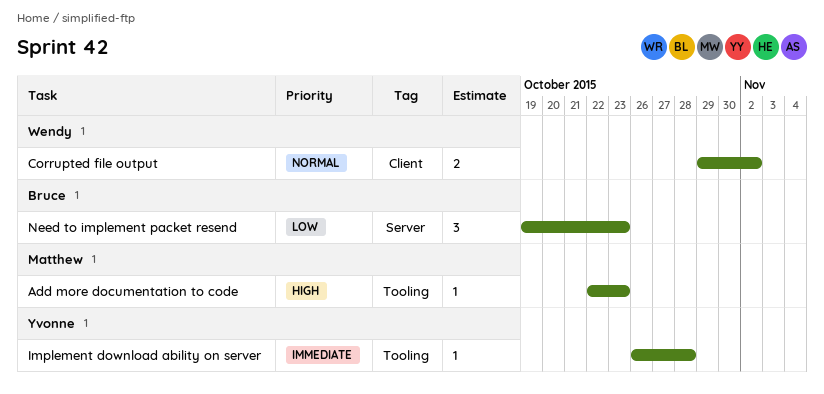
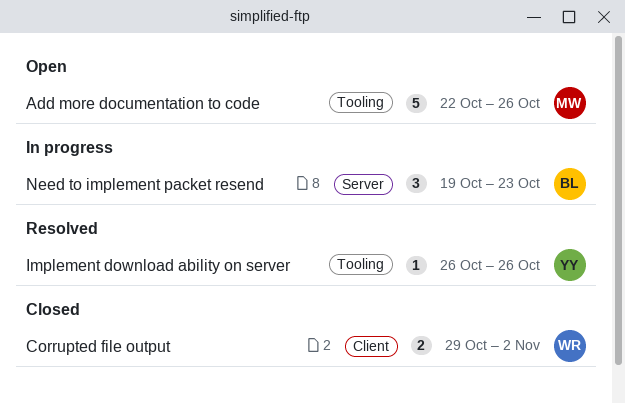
Add more documentation to code, estimate: 1 -> 5
Add more documentation to code, due: Oct 23 -> Oct 26
Implement download ability on server, due: Oct 28 -> Oct 26

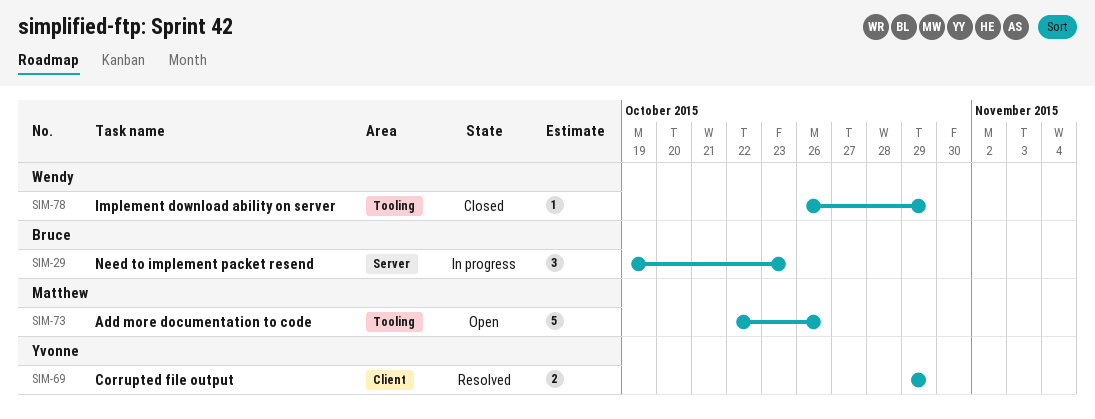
Corrupted file output, status: Closed -> Resolved
Corrupted file output, owner: Wendy -> Yvonne
Corrupted file output, due: Nov 2 -> Oct 29
Implement download ability on server, status: Resolved -> Closed
Implement download ability on server, owner: Yvonne -> Wendy
Implement download ability on server, due: Oct 26 -> Oct 29

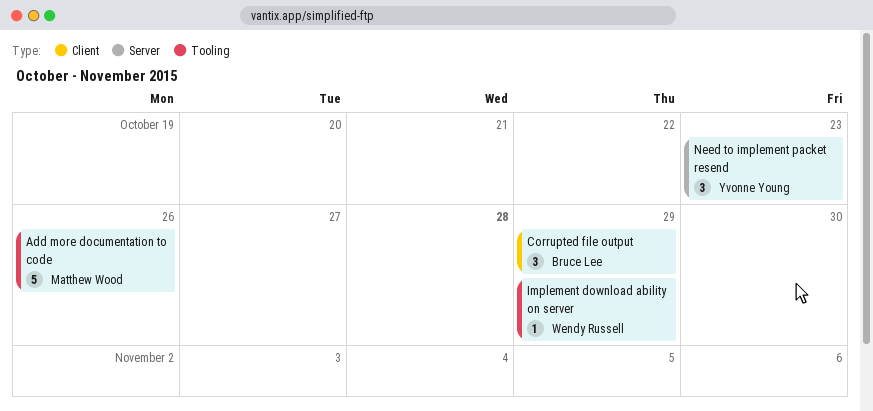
Corrupted file output, owner: Yvonne Young -> Bruce Lee
Corrupted file output, estimate: 2 -> 3
Need to implement packet resend, owner: Bruce Lee -> Yvonne Young

